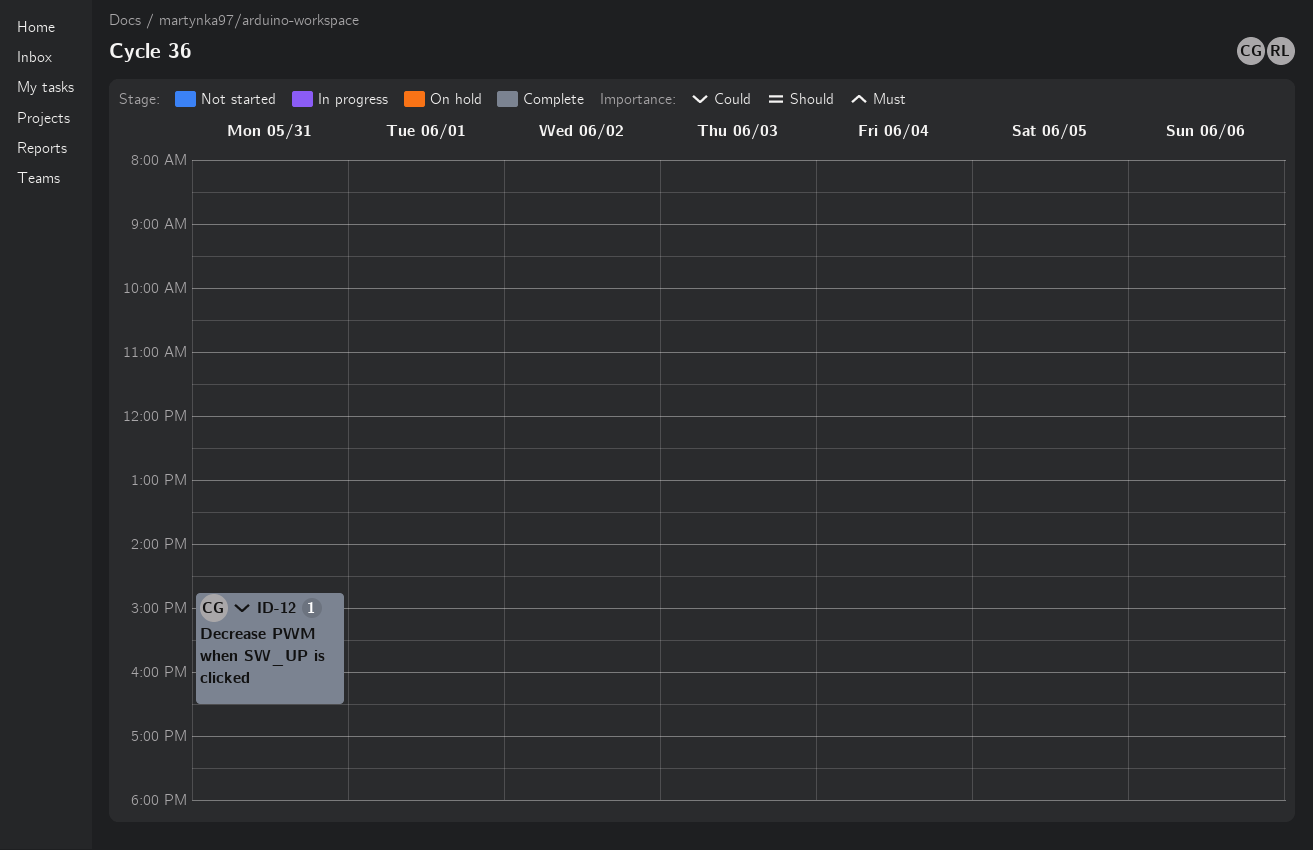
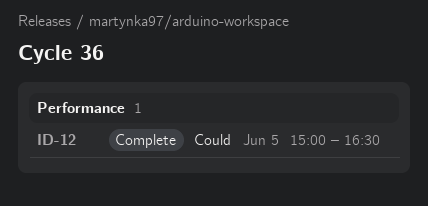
ID-12, day: May 31 -> Jun 5
ID-12, begins: 14:45 -> 15:00

